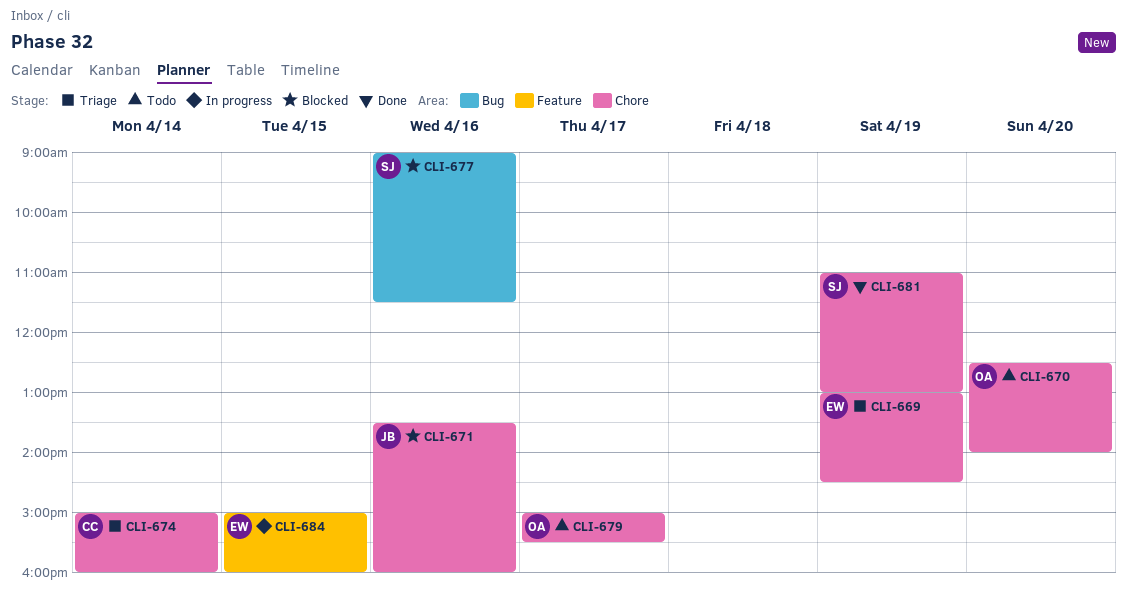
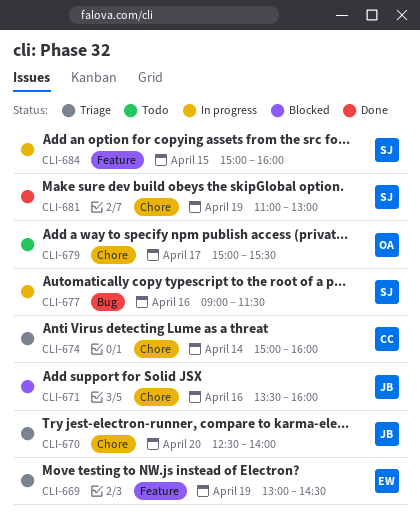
CLI-669, label: Chore -> Feature
CLI-670, status: Todo -> Triage
CLI-670, owner: OA -> JB
CLI-677, status: Blocked -> In progress
CLI-684, owner: EW -> SJ

